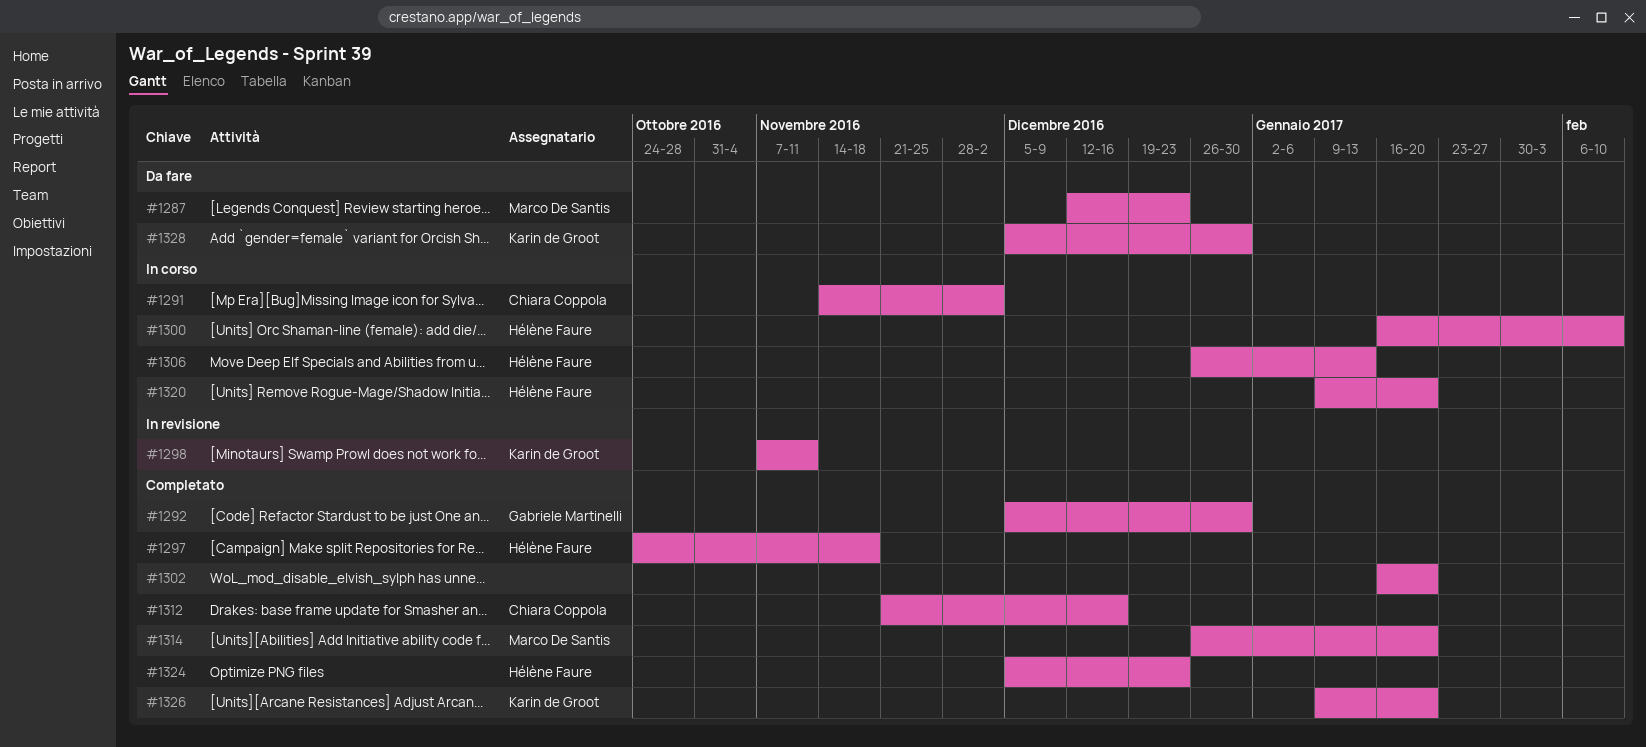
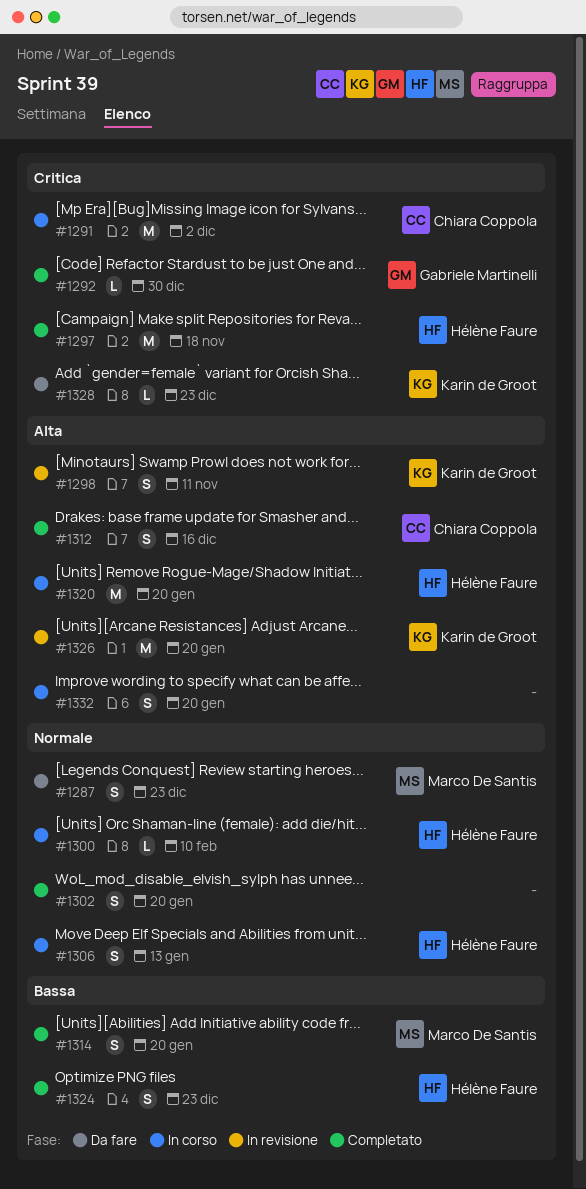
#1326, status: Completato -> In revisione
#1328, due: Dec 30 -> Dec 23
#1332: none -> present

